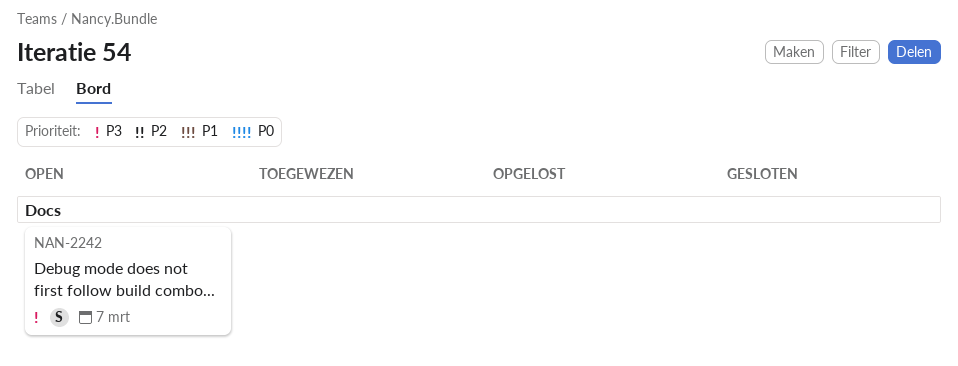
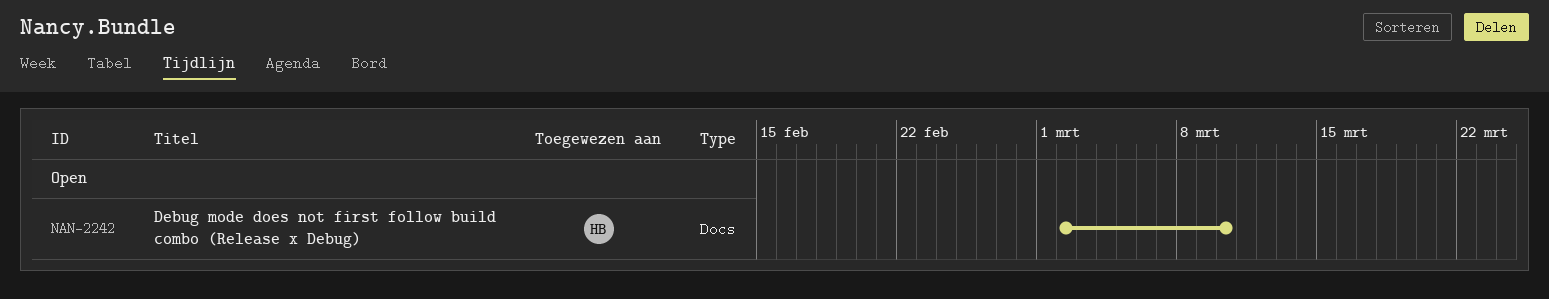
NAN-2242, due: Mar 7 -> Mar 10

